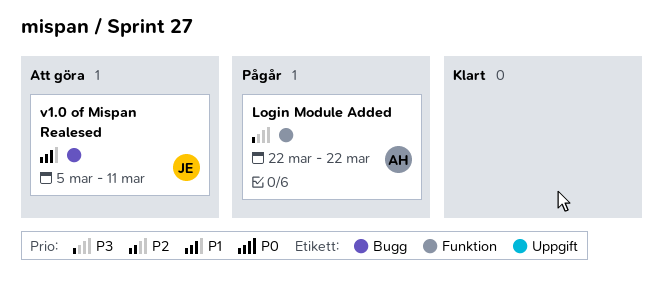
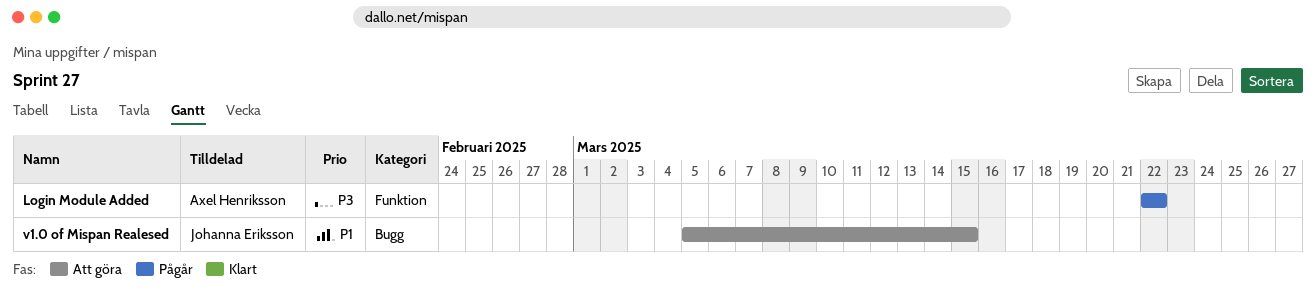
v1.0 of Mispan Realesed, due: Mar 11 -> Mar 15

